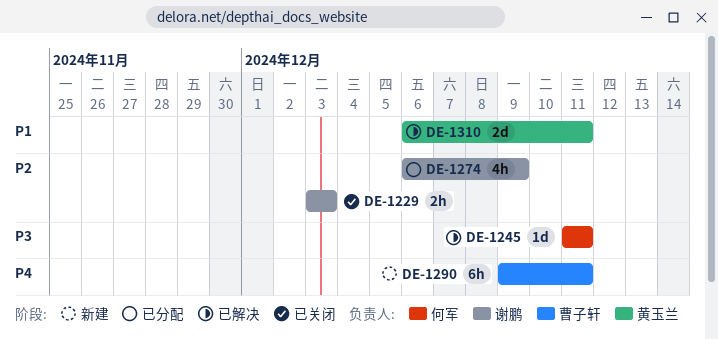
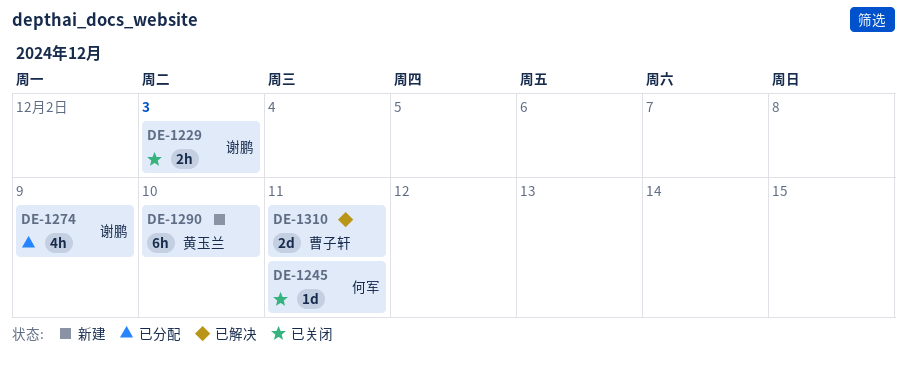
DE-1245, status: 已解决 -> 已关闭
DE-1290, owner: 曹子轩 -> 黄玉兰
DE-1290, due: Dec 11 -> Dec 10
DE-1310, owner: 黄玉兰 -> 曹子轩

